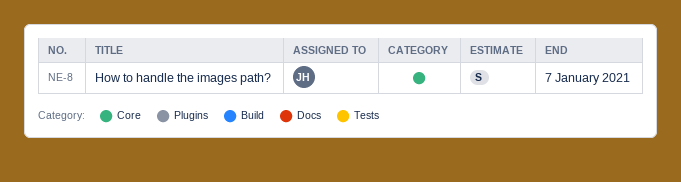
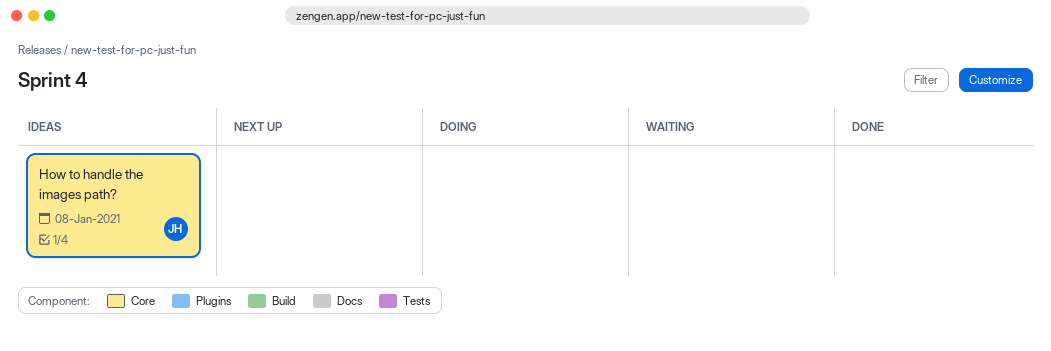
How to handle the images path?, due: Jan 7 -> Jan 8

